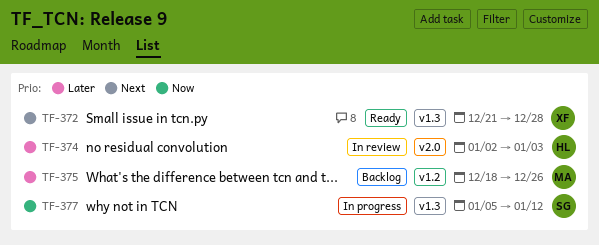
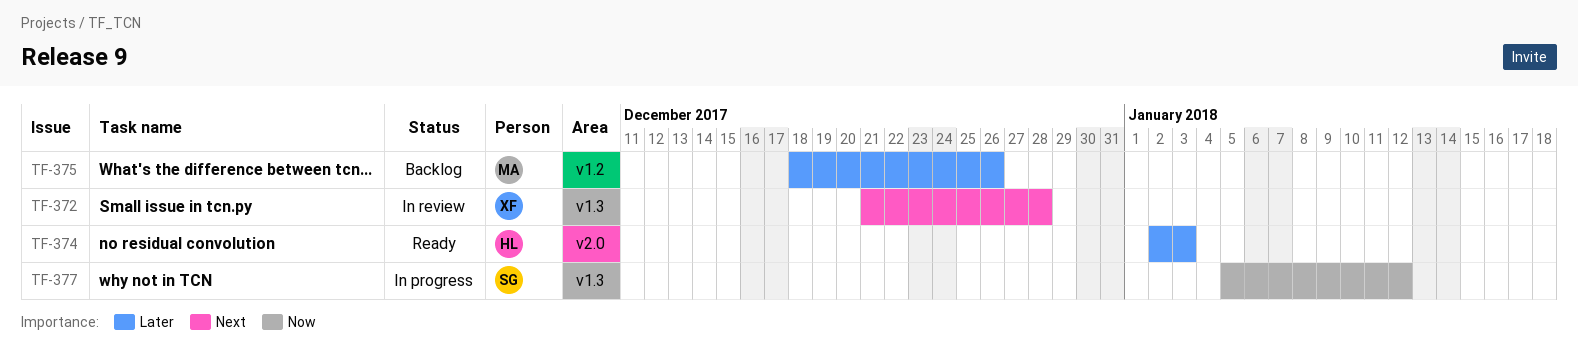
TF-372, status: Ready -> In review
TF-374, status: In review -> Ready

